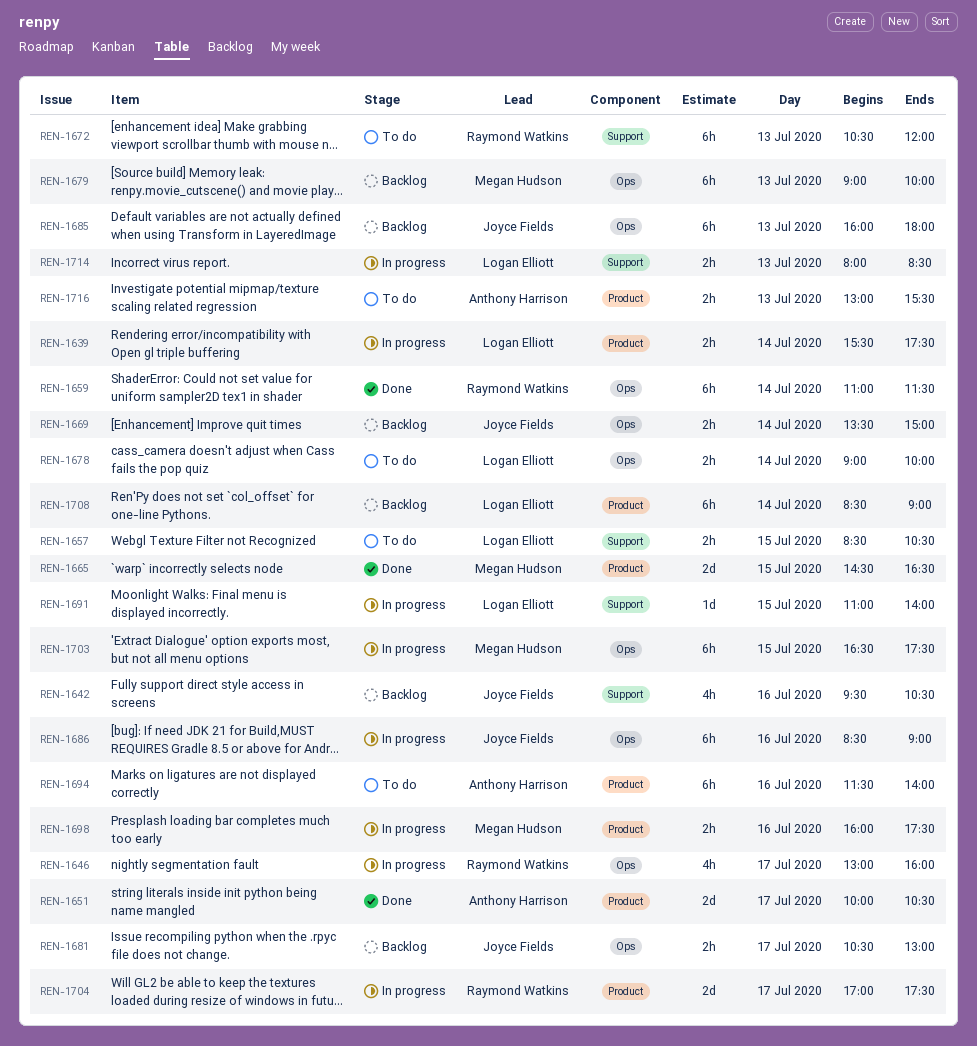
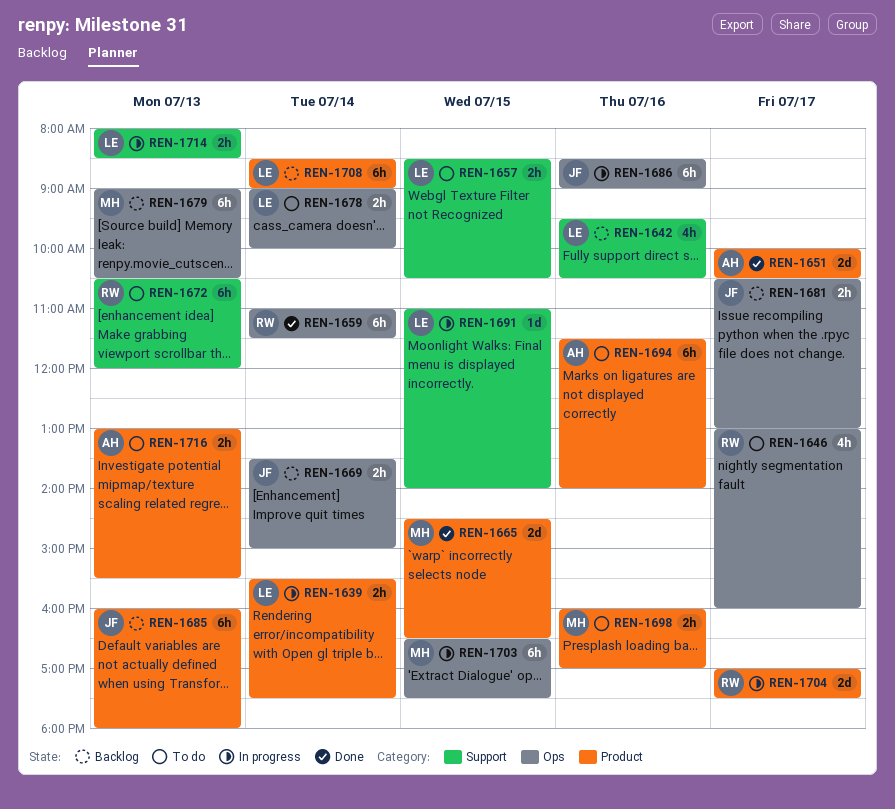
REN-1642, owner: Joyce Fields -> Logan Elliott
REN-1646, status: In progress -> To do
REN-1679, ends: 10:00 -> 10:30
REN-1685, label: Ops -> Product
REN-1698, status: In progress -> To do
REN-1698, ends: 17:30 -> 17:00

